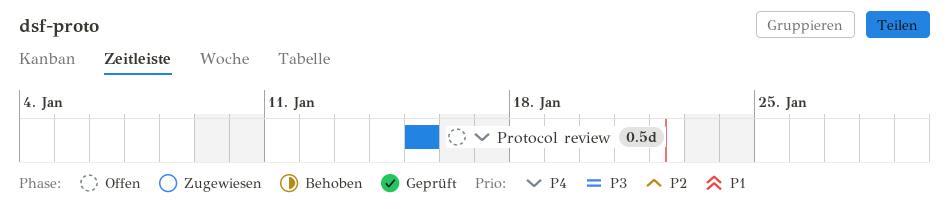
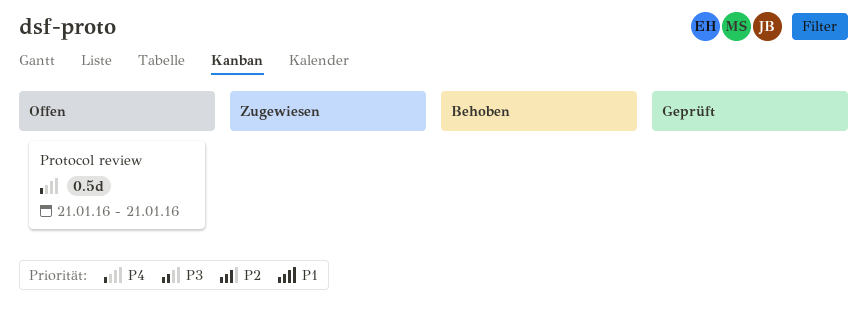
Protocol review, start: Jan 15 -> Jan 21
Protocol review, due: Jan 15 -> Jan 21

